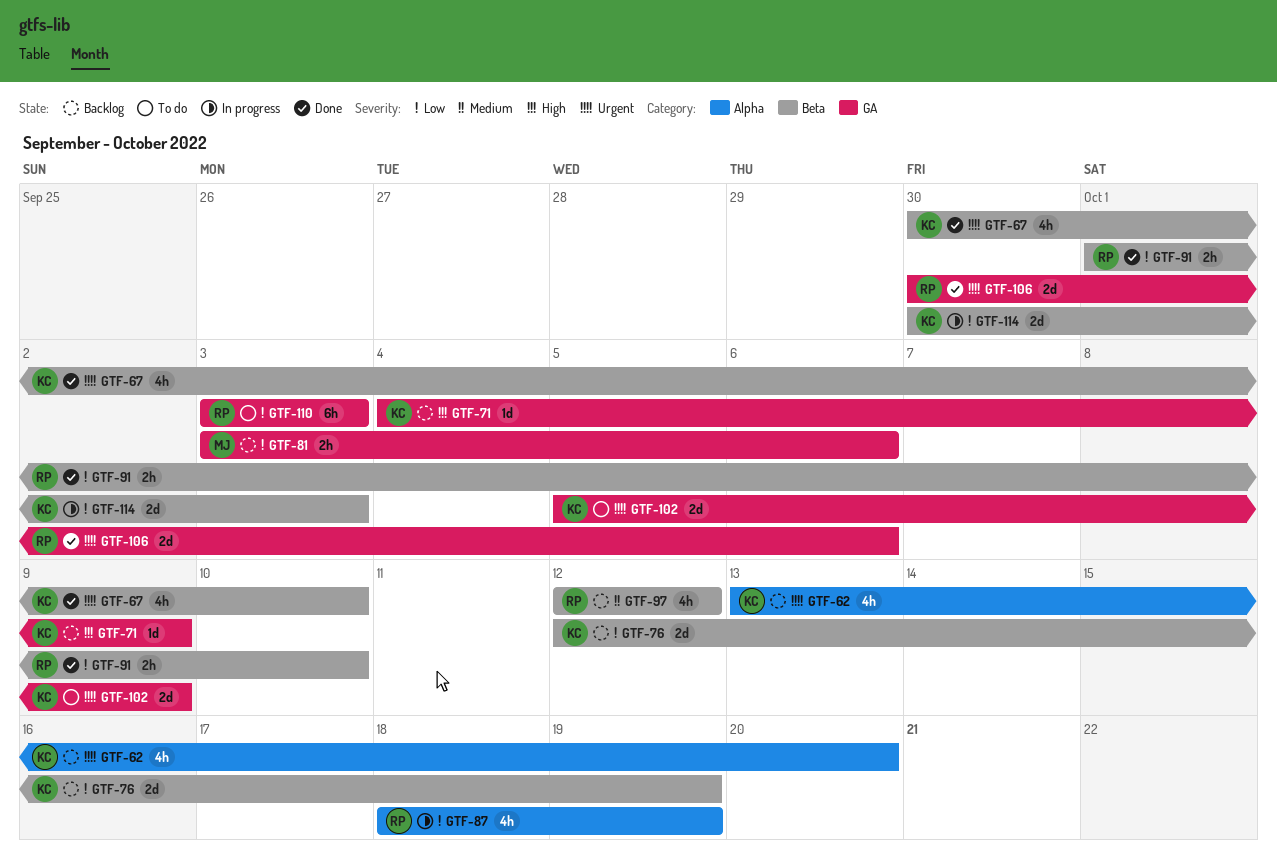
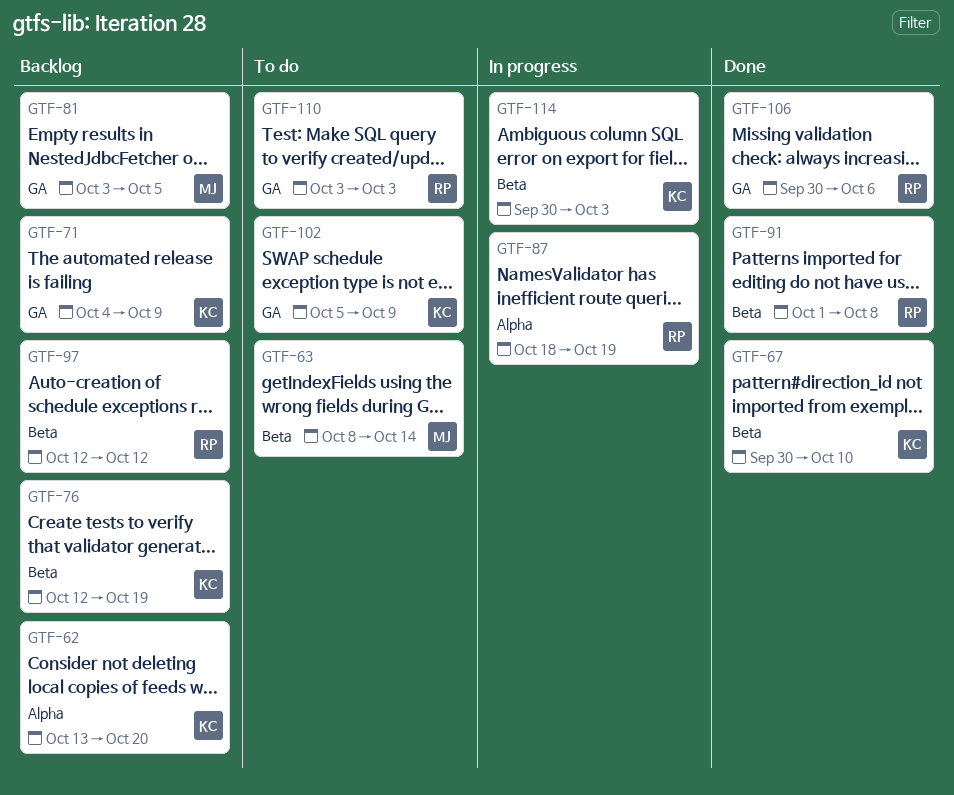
GTF-63: none -> present
GTF-81, due: Oct 6 -> Oct 5
GTF-91, due: Oct 10 -> Oct 8

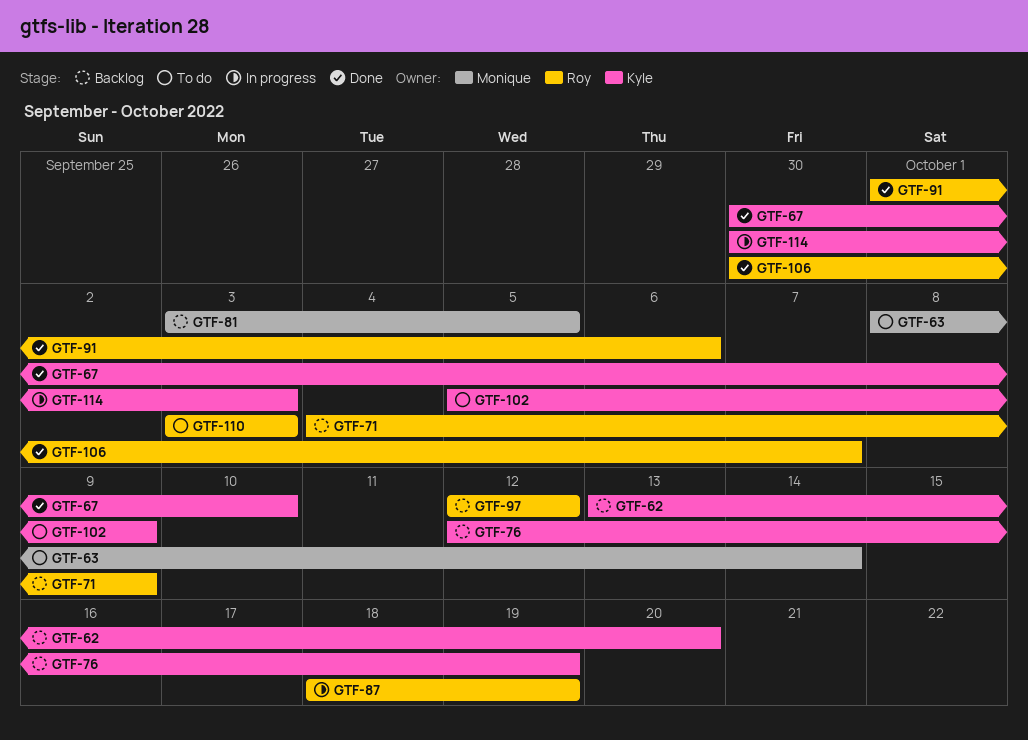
GTF-71, owner: Kyle -> Roy
GTF-91, due: Oct 8 -> Oct 6
GTF-106, due: Oct 6 -> Oct 7

